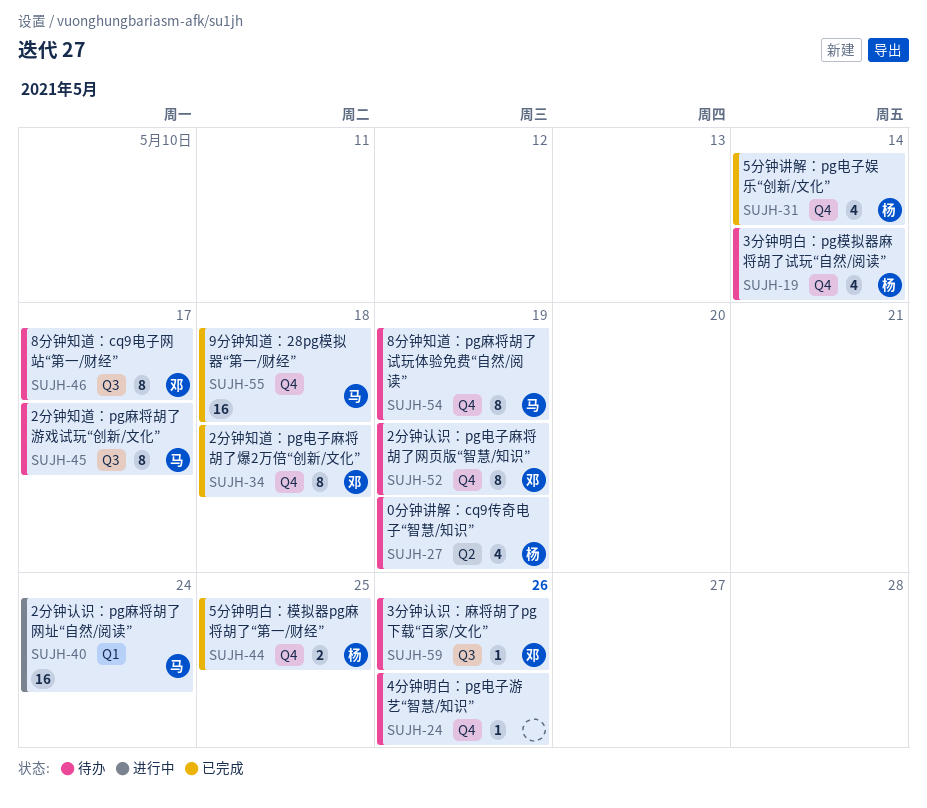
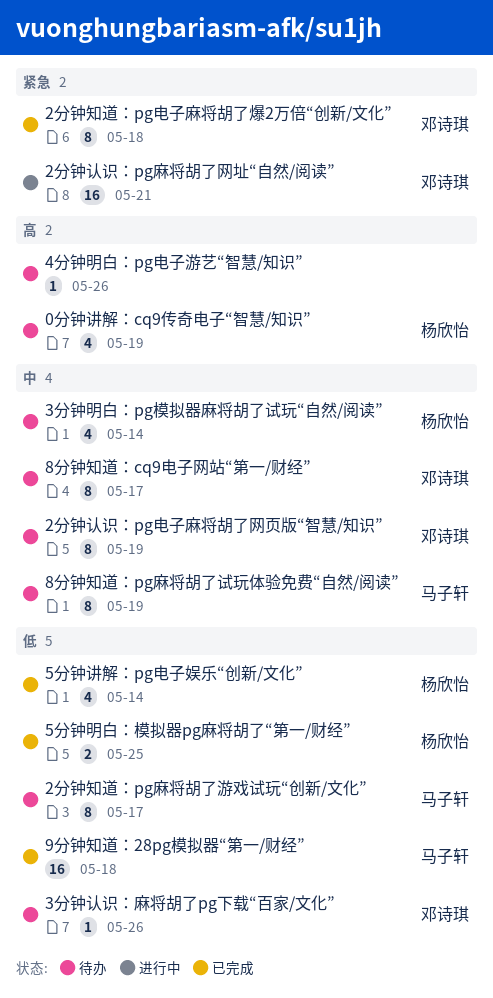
2分钟认识：pg麻将胡了网址“自然/阅读”, owner: 马子轩 -> 邓诗琪
2分钟认识：pg麻将胡了网址“自然/阅读”, due: May 24 -> May 21

